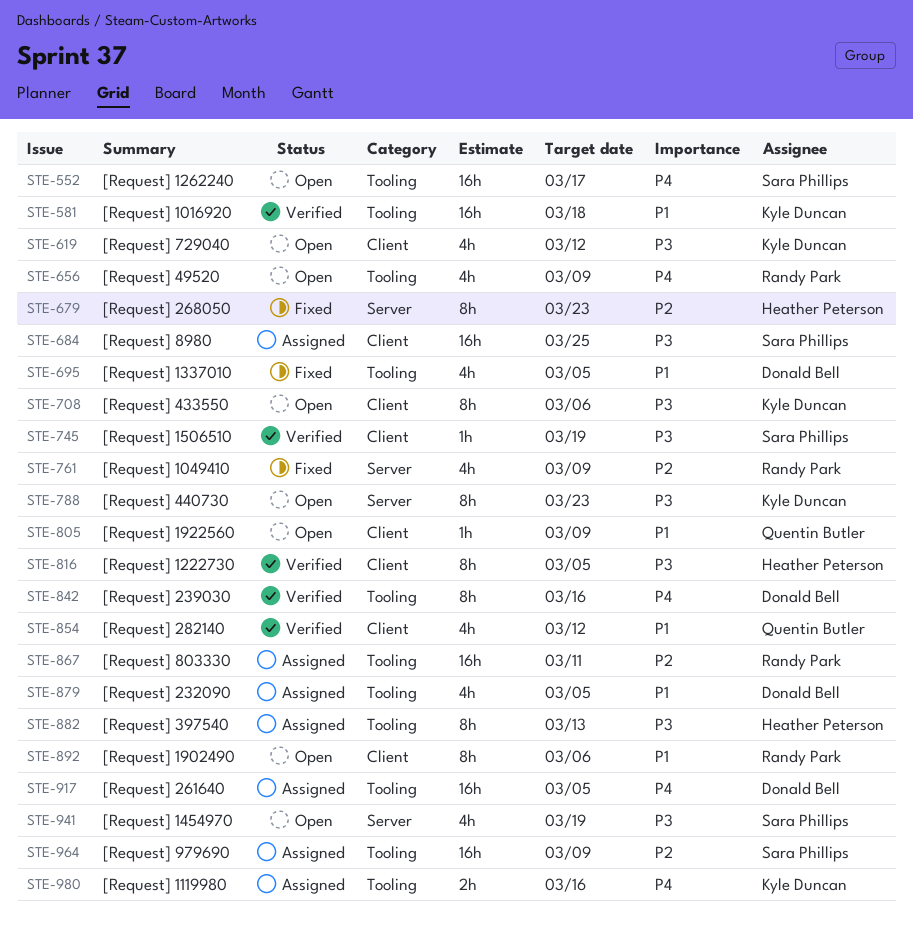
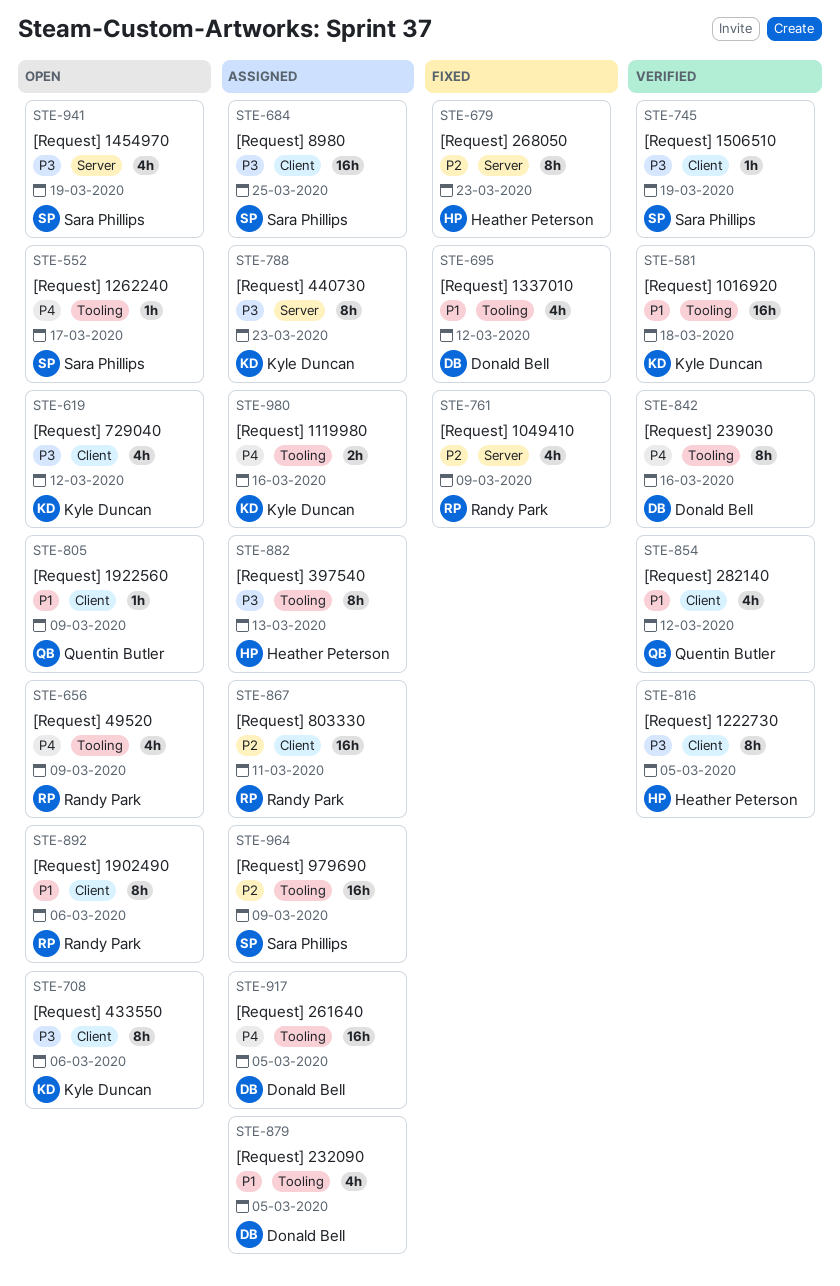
STE-552, estimate: 16h -> 1h
STE-695, due: Mar 5 -> Mar 12
STE-788, status: Open -> Assigned
STE-867, label: Tooling -> Client

